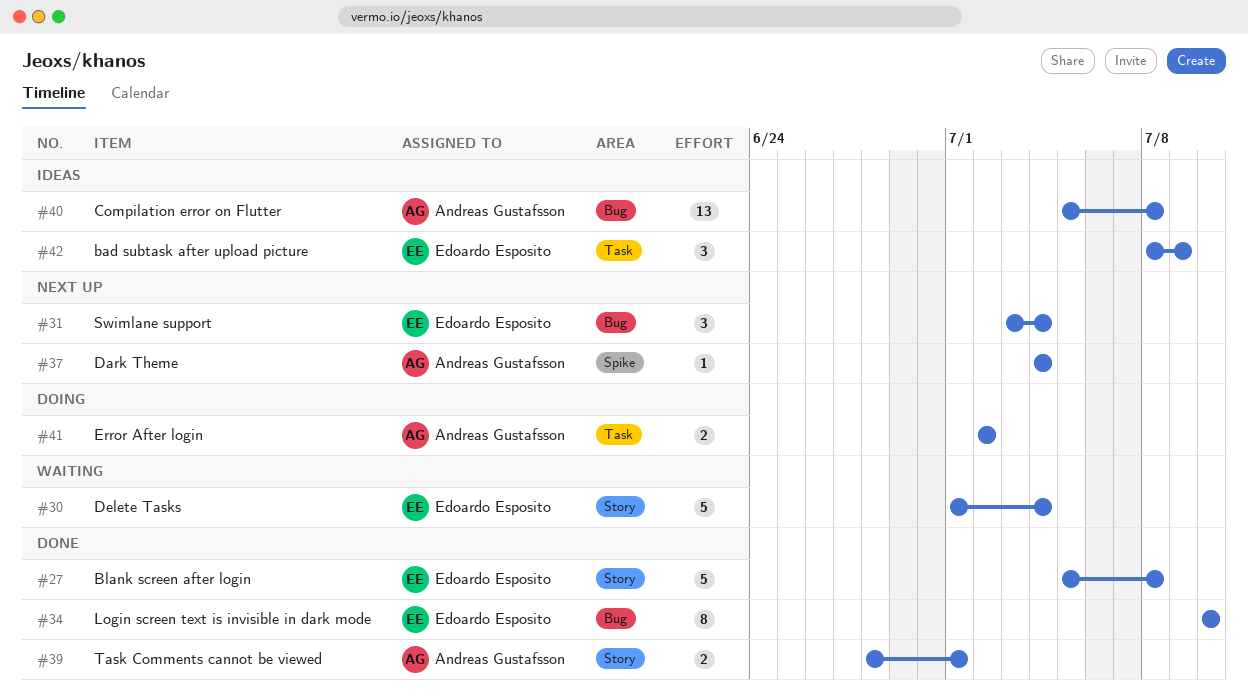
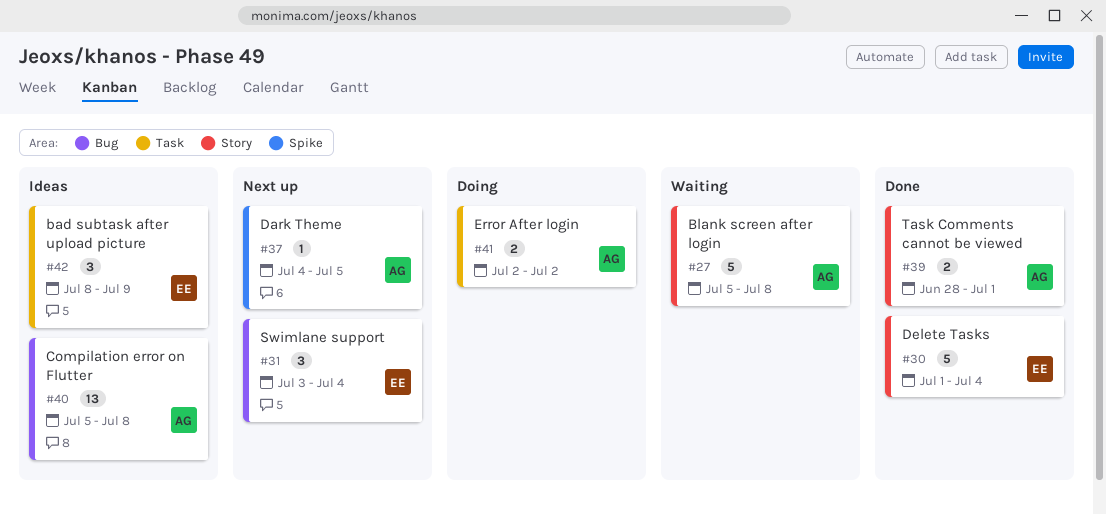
#27, status: Done -> Waiting
#27, owner: Edoardo Esposito -> Andreas Gustafsson
#30, status: Waiting -> Done
#34: present -> none
#37, due: Jul 4 -> Jul 5

